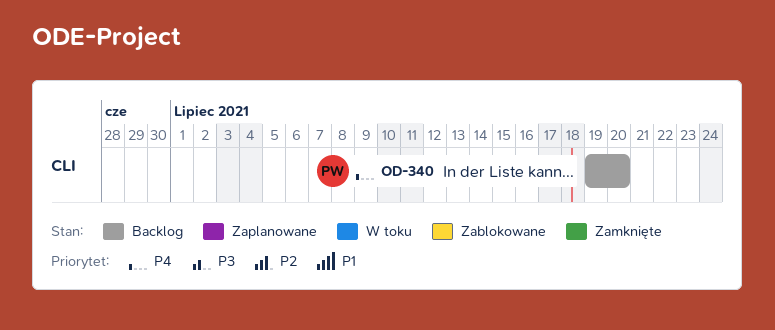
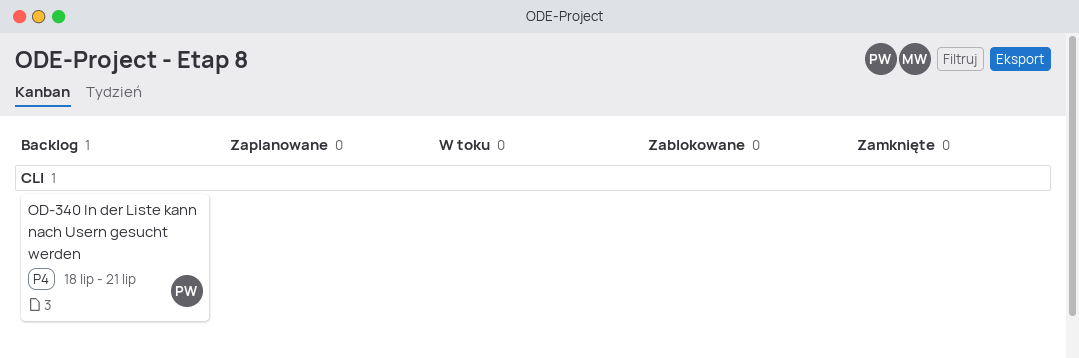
OD-340, start: Jul 19 -> Jul 18
OD-340, due: Jul 20 -> Jul 21

